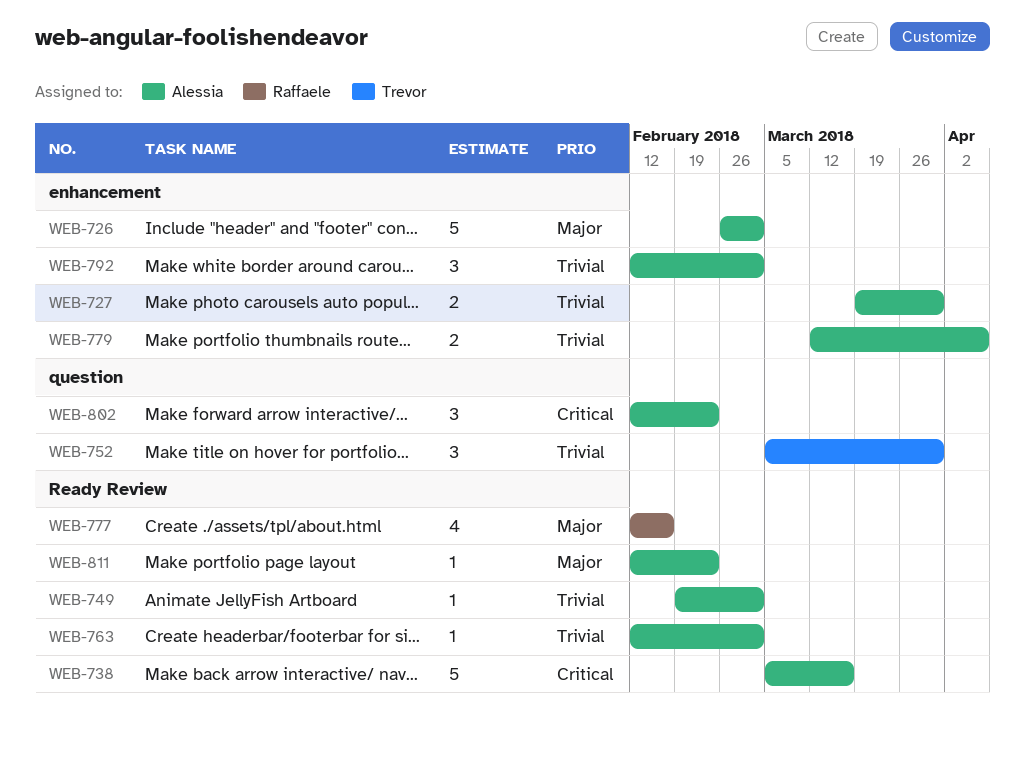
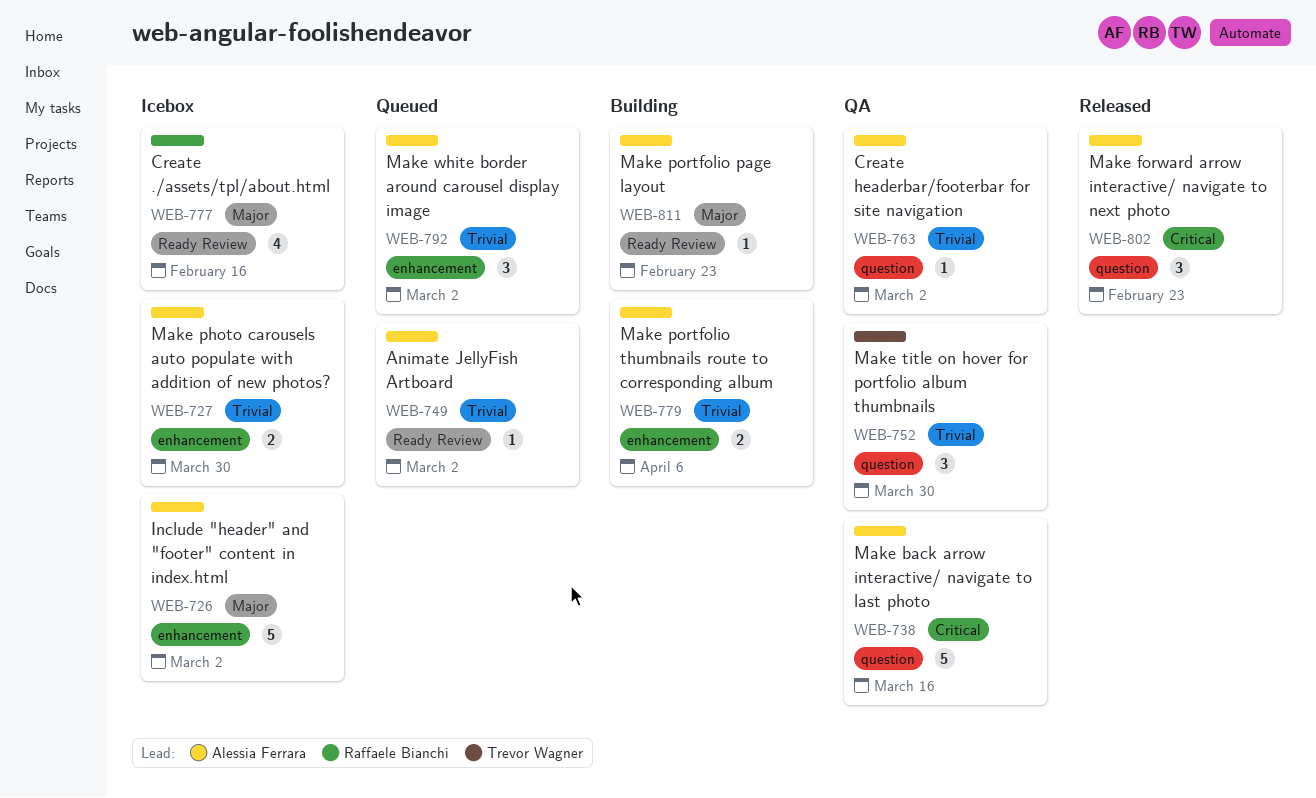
WEB-738, label: Ready Review -> question
WEB-763, label: Ready Review -> question

